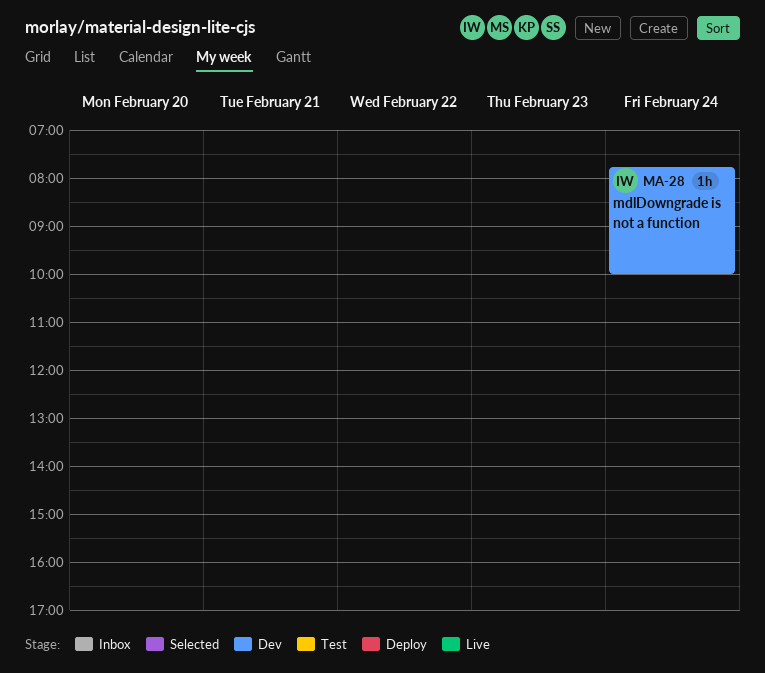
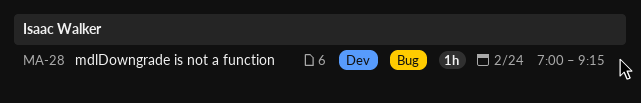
MA-28, begins: 07:45 -> 07:00
MA-28, ends: 10:00 -> 09:15

